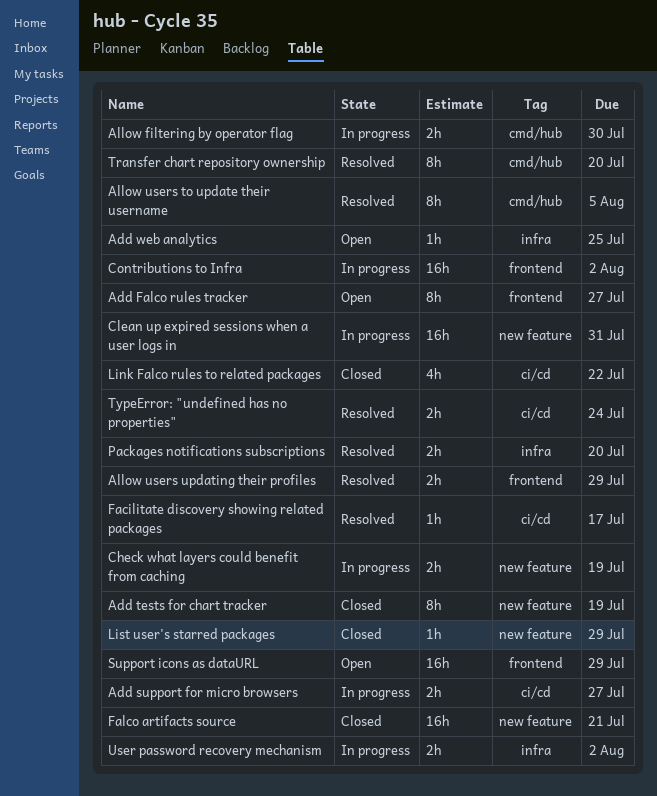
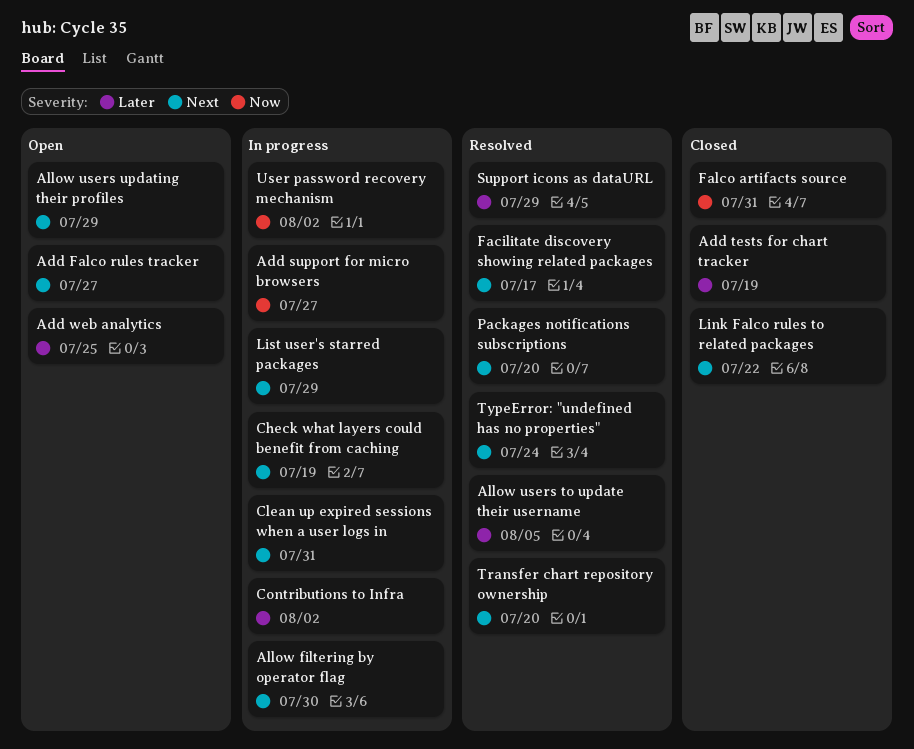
Allow users updating their profiles, status: Resolved -> Open
Falco artifacts source, due: Jul 21 -> Jul 31
List user's starred packages, status: Closed -> In progress
Support icons as dataURL, status: Open -> Resolved

